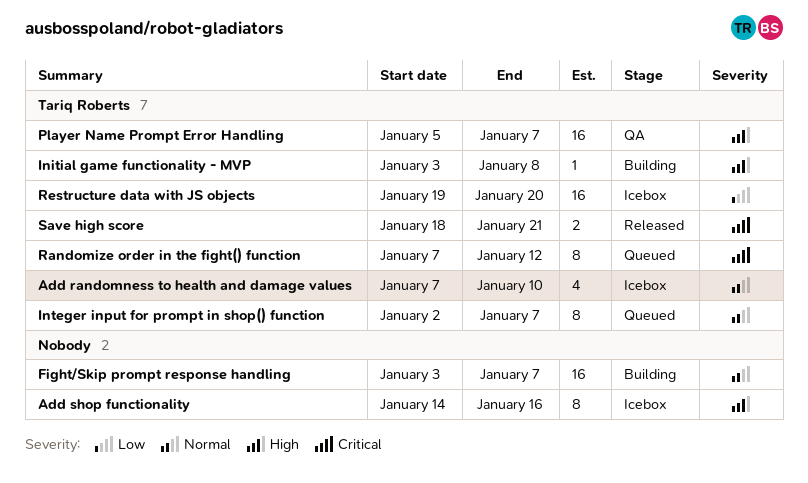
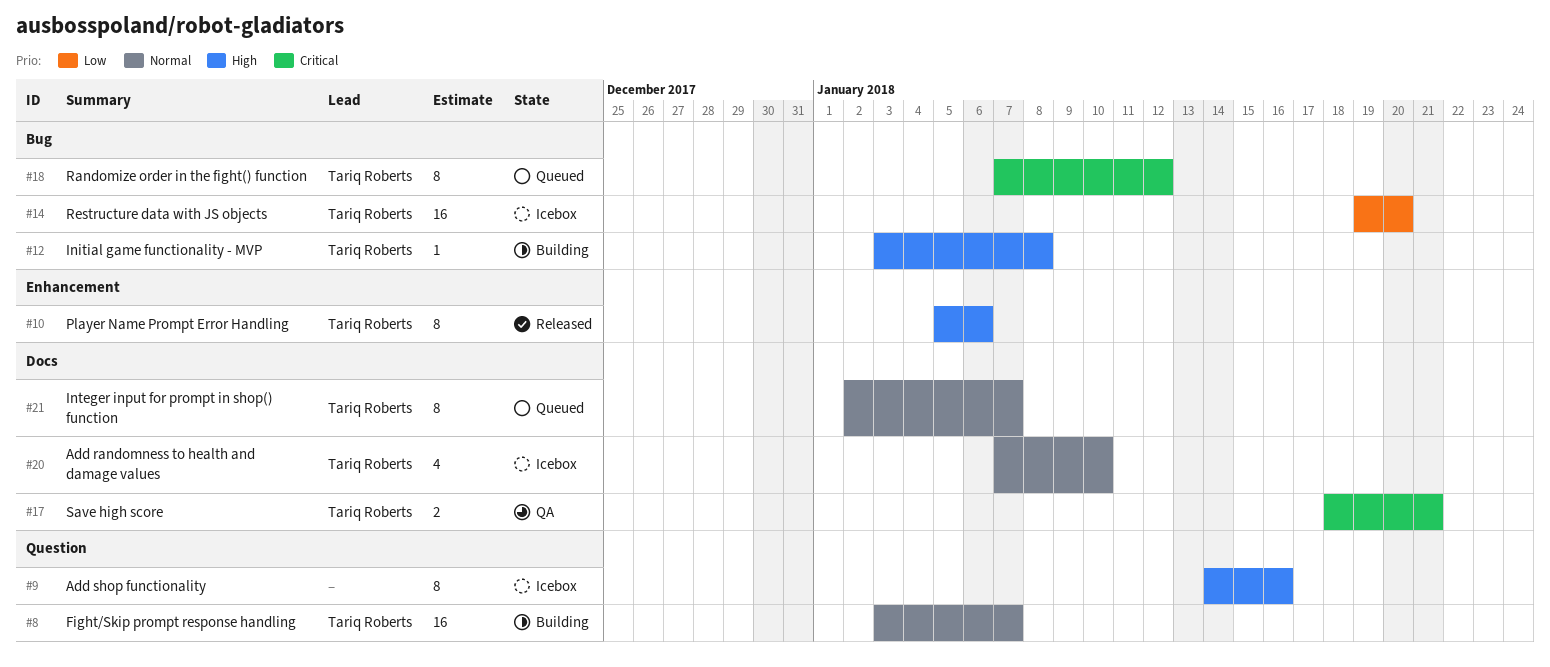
Fight/Skip prompt response handling, owner: none -> Tariq Roberts
Player Name Prompt Error Handling, status: QA -> Released
Player Name Prompt Error Handling, estimate: 16 -> 8
Player Name Prompt Error Handling, due: Jan 7 -> Jan 6
Save high score, status: Released -> QA

